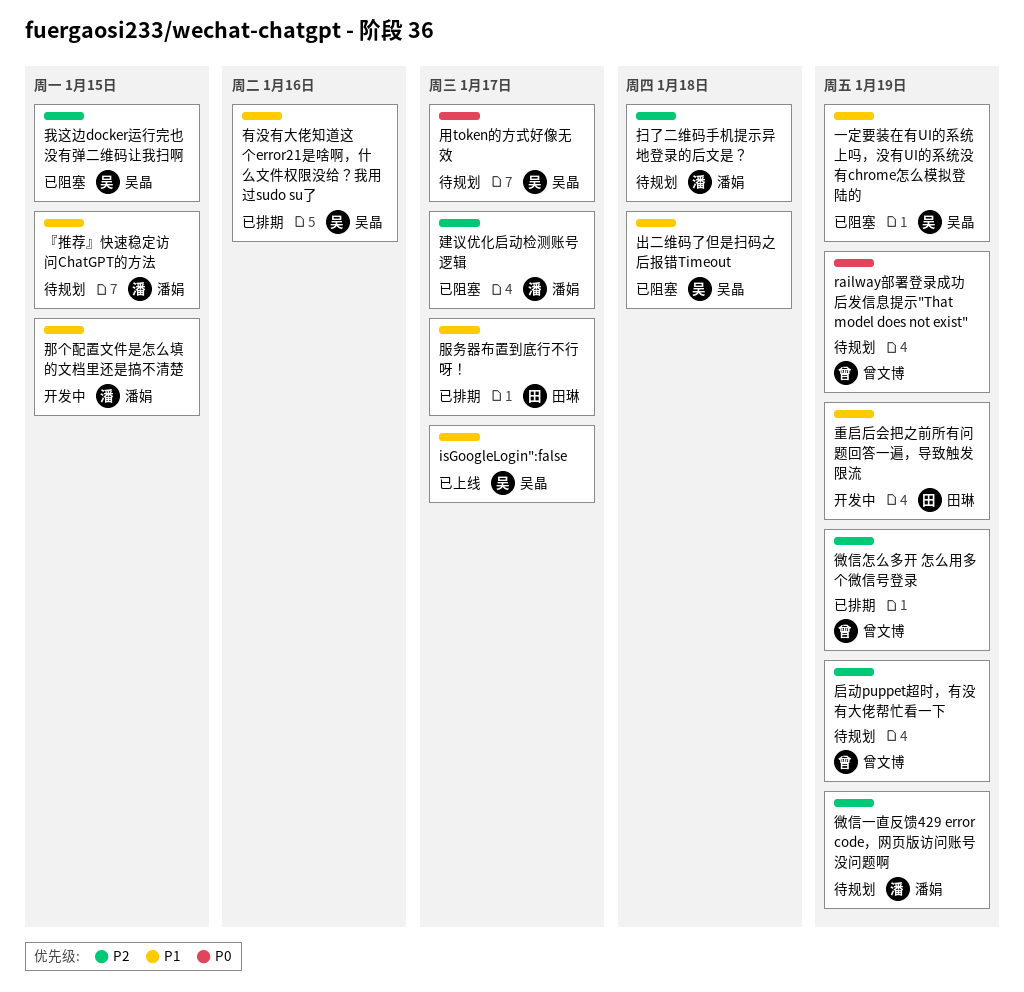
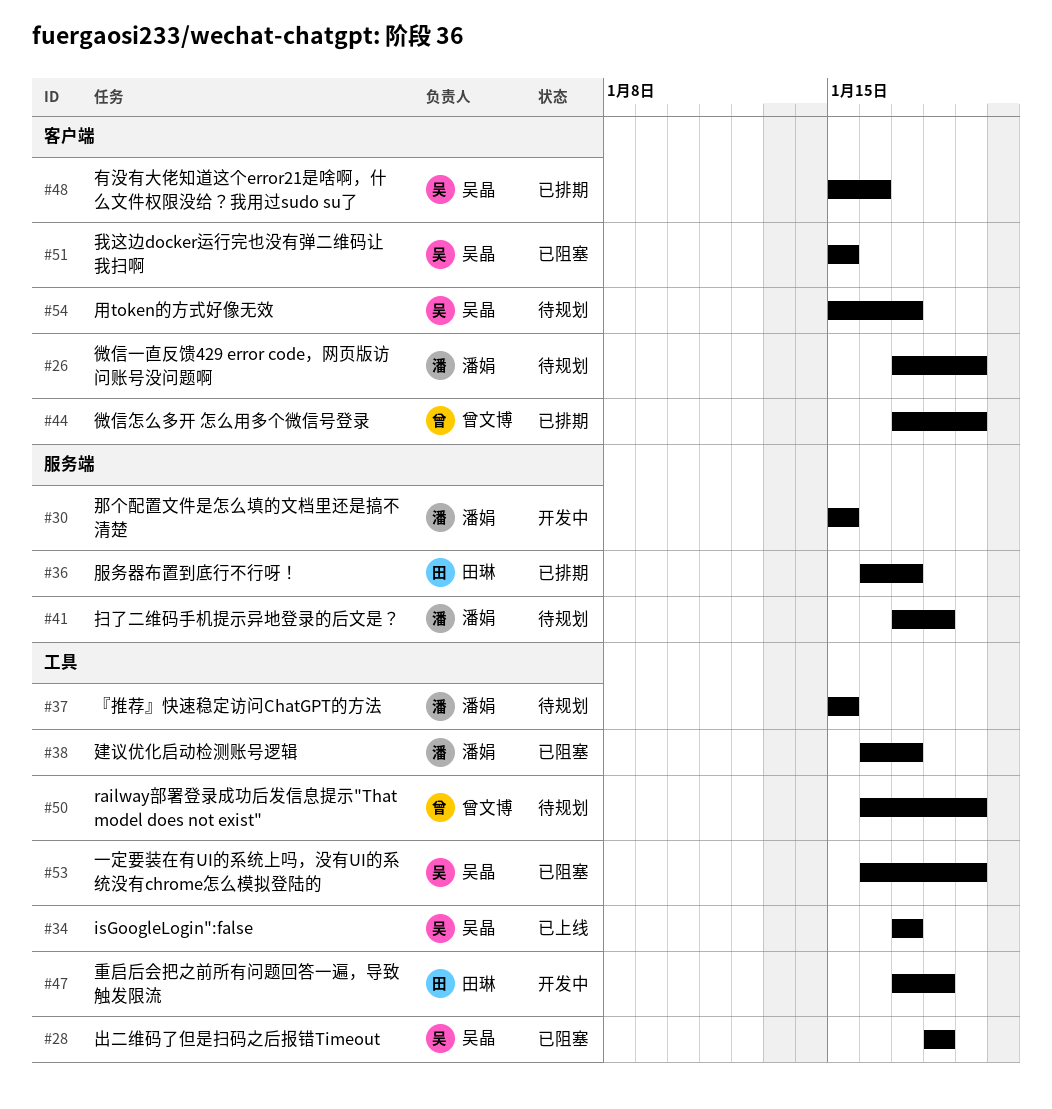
启动puppet超时，有没有大佬帮忙看一下: present -> none
重启后会把之前所有问题回答一遍，导致触发限流, due: Jan 19 -> Jan 18

